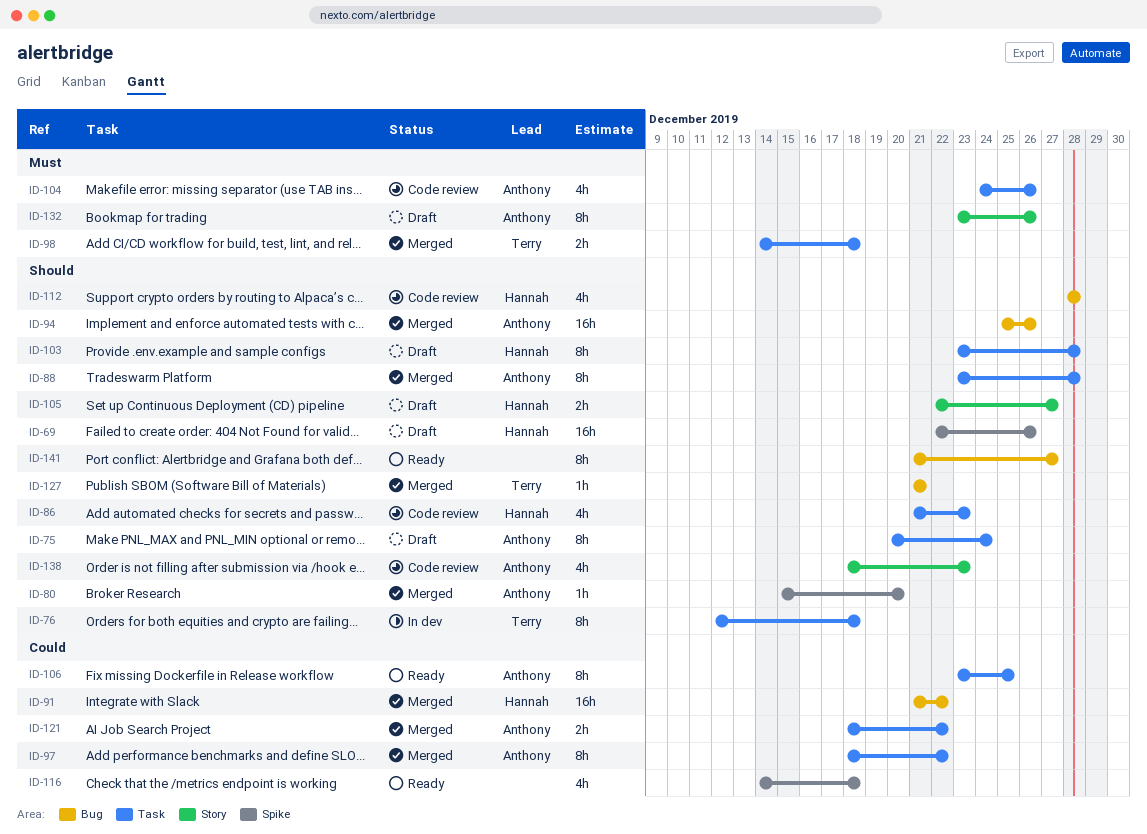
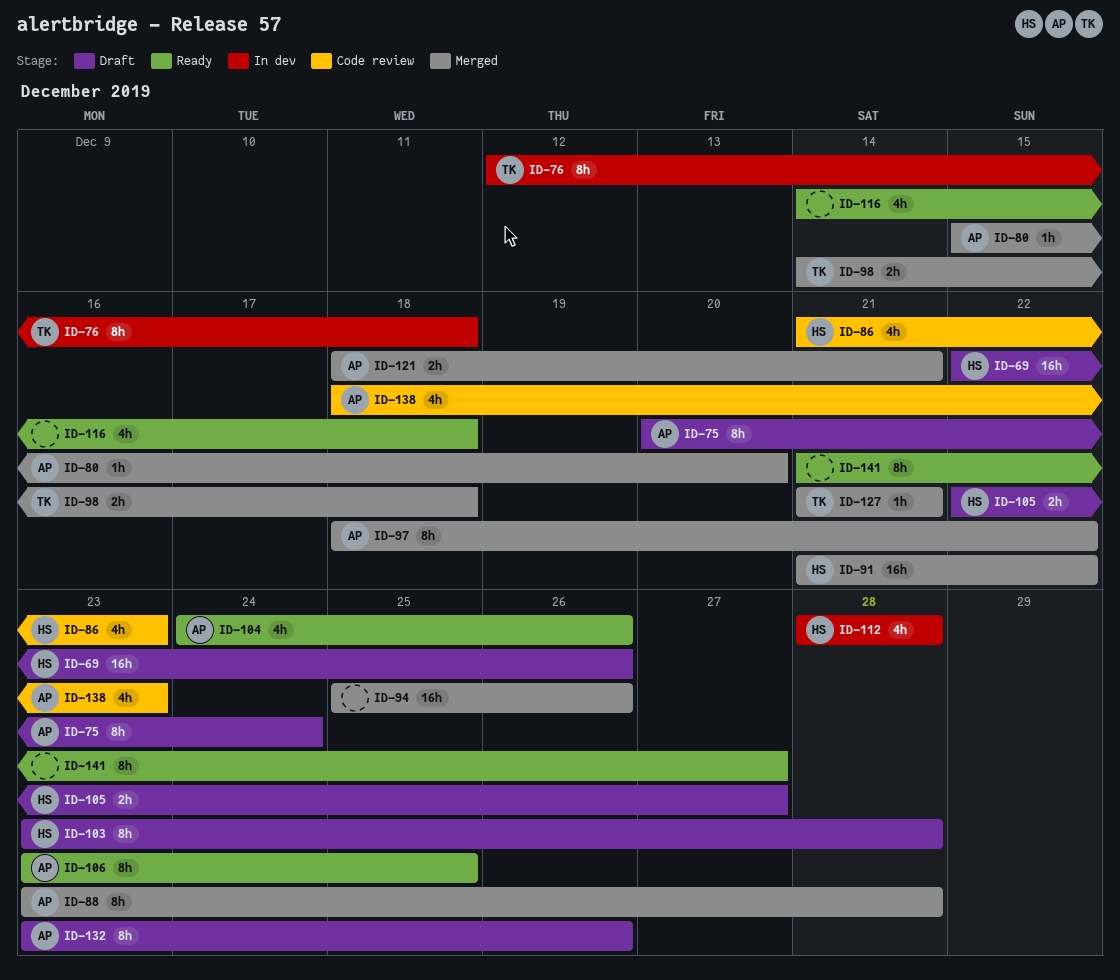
ID-94, owner: Anthony -> none
ID-104, status: Code review -> Ready
ID-112, status: Code review -> In dev
ID-121, due: Dec 22 -> Dec 21

